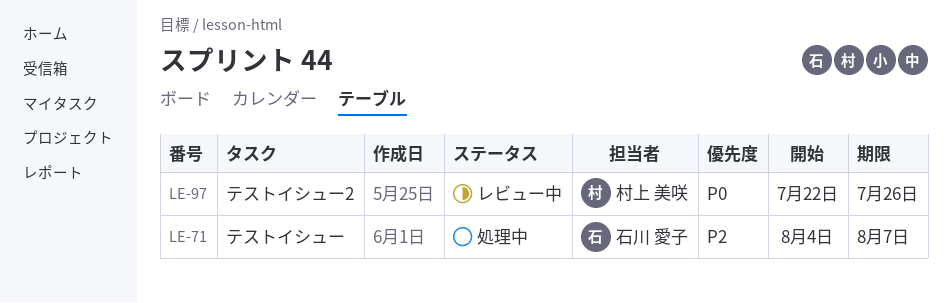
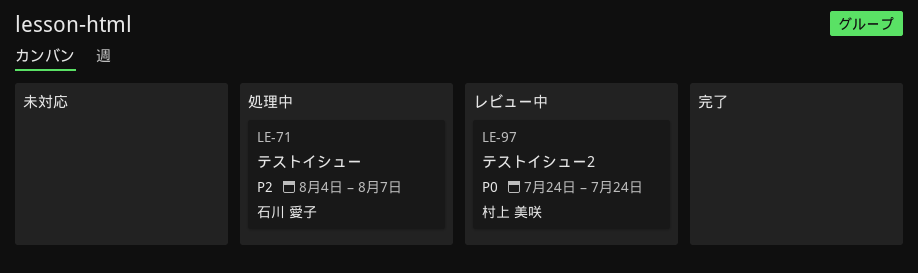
LE-97, start: Jul 22 -> Jul 24
LE-97, due: Jul 26 -> Jul 24

